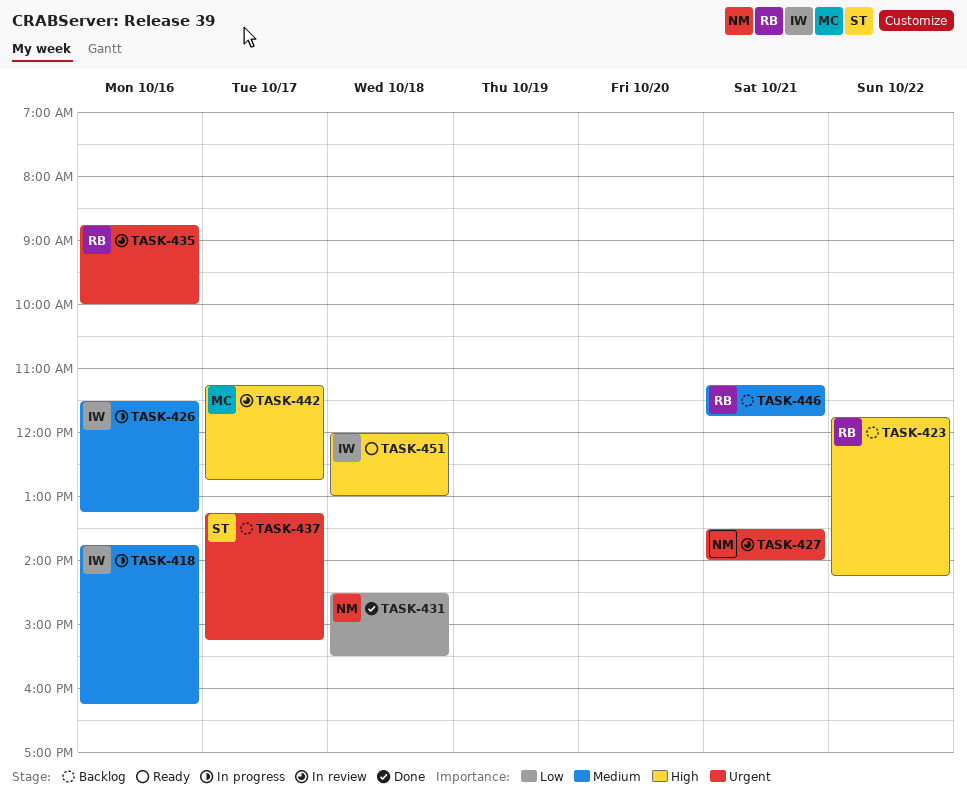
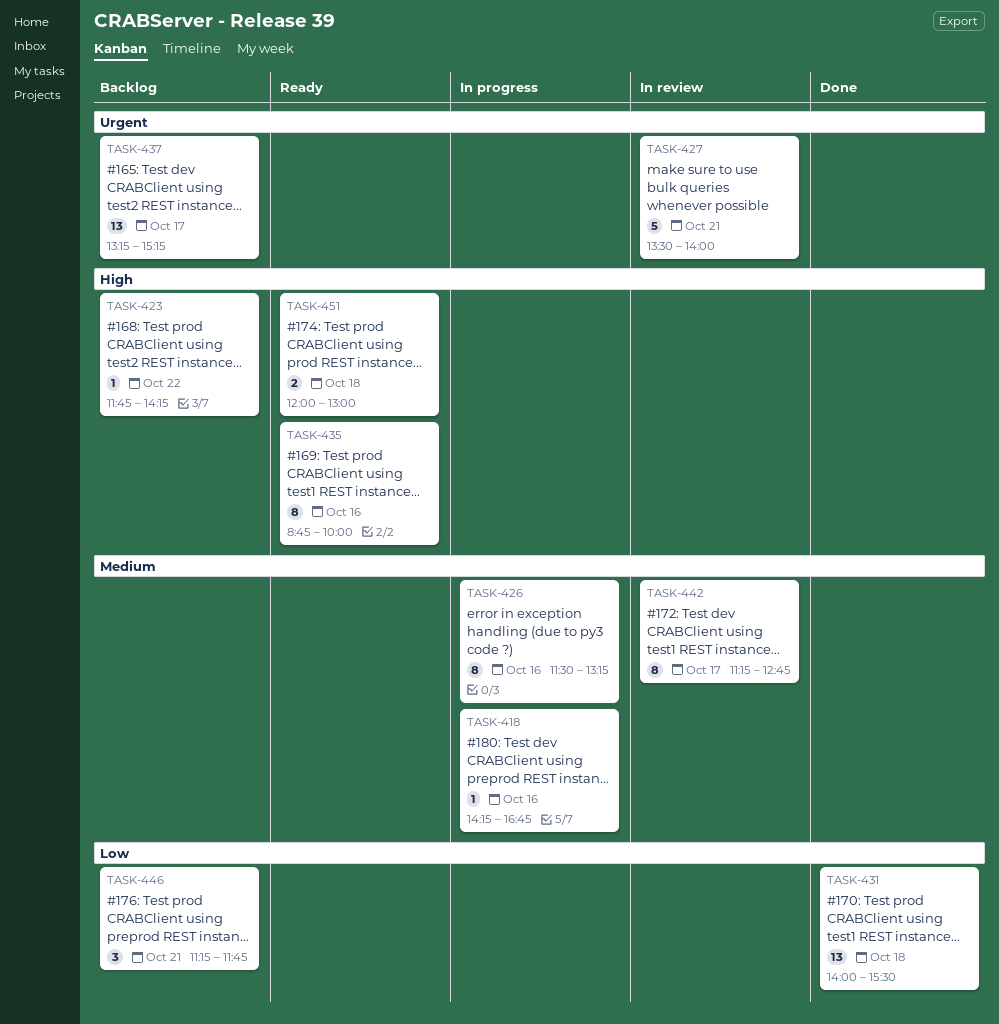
TASK-418, begins: 13:45 -> 14:15
TASK-418, ends: 16:15 -> 16:45
TASK-431, begins: 14:30 -> 14:00
TASK-435, status: In review -> Ready
TASK-435, priority: Urgent -> High
TASK-442, priority: High -> Medium
TASK-446, priority: Medium -> Low

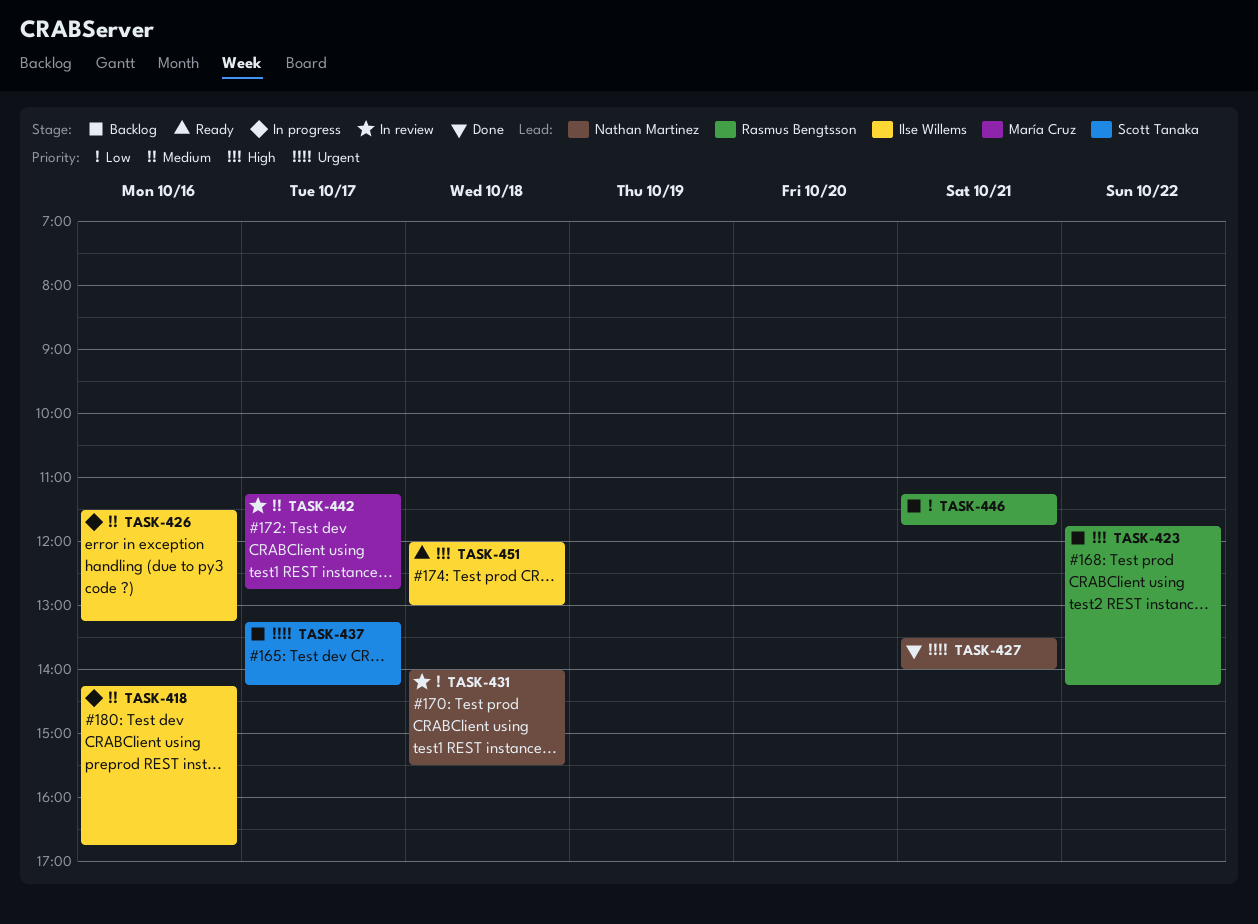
TASK-427, status: In review -> Done
TASK-431, status: Done -> In review
TASK-435: present -> none
TASK-437, ends: 15:15 -> 14:15

